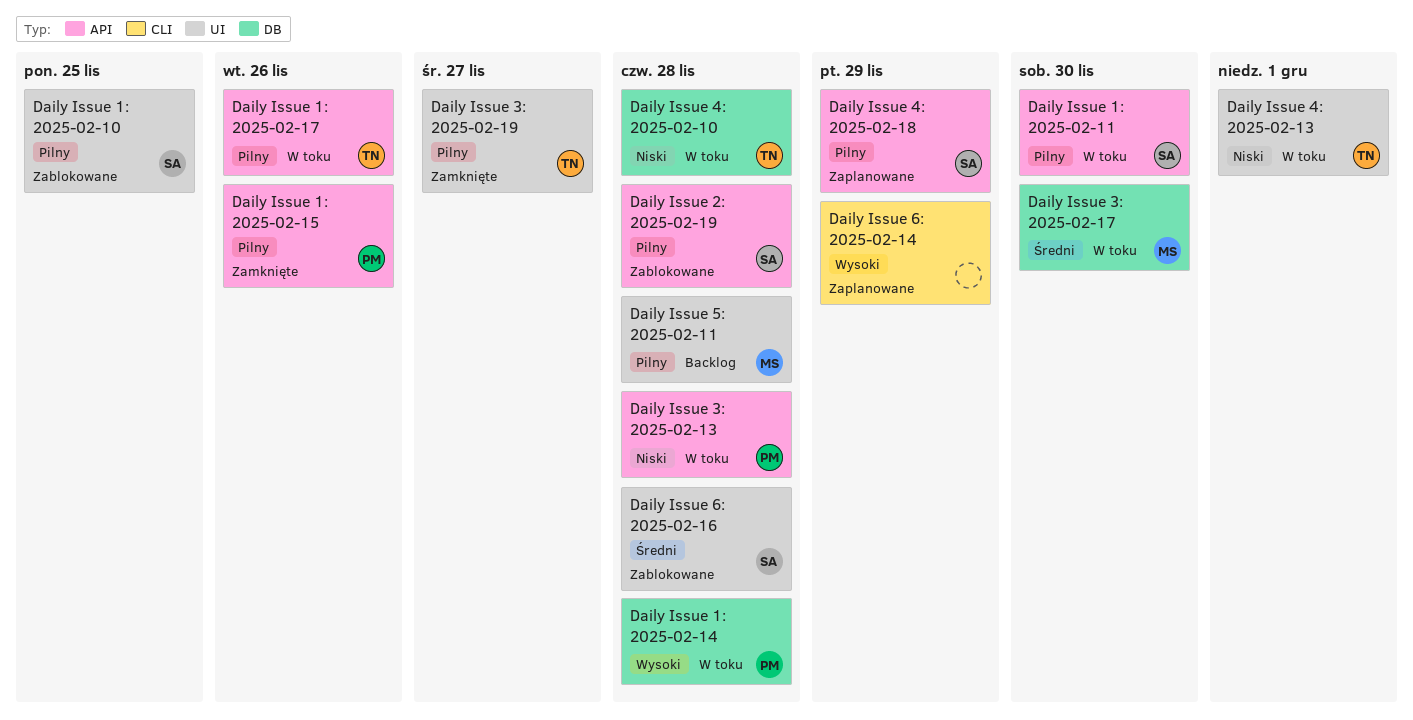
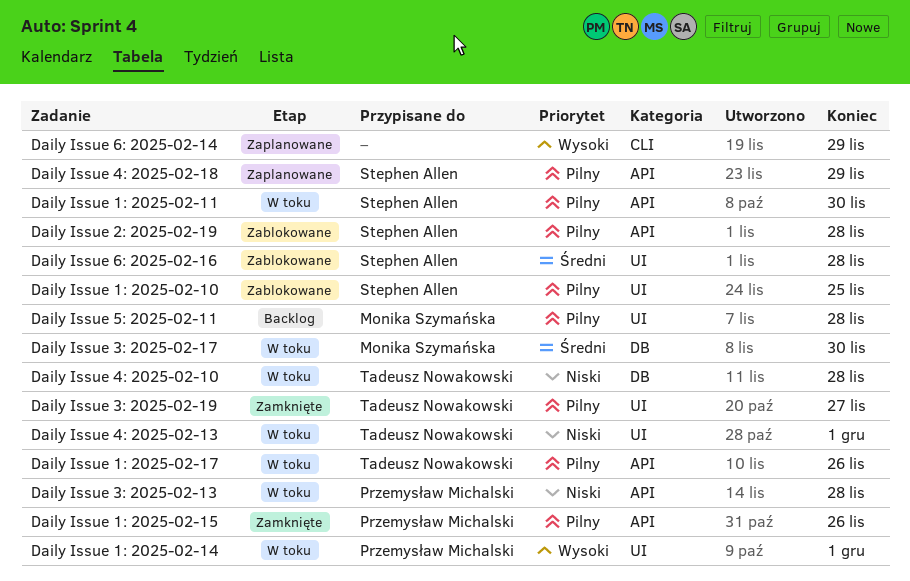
Daily Issue 1: 2025-02-14, label: DB -> UI
Daily Issue 1: 2025-02-14, due: Nov 28 -> Dec 1

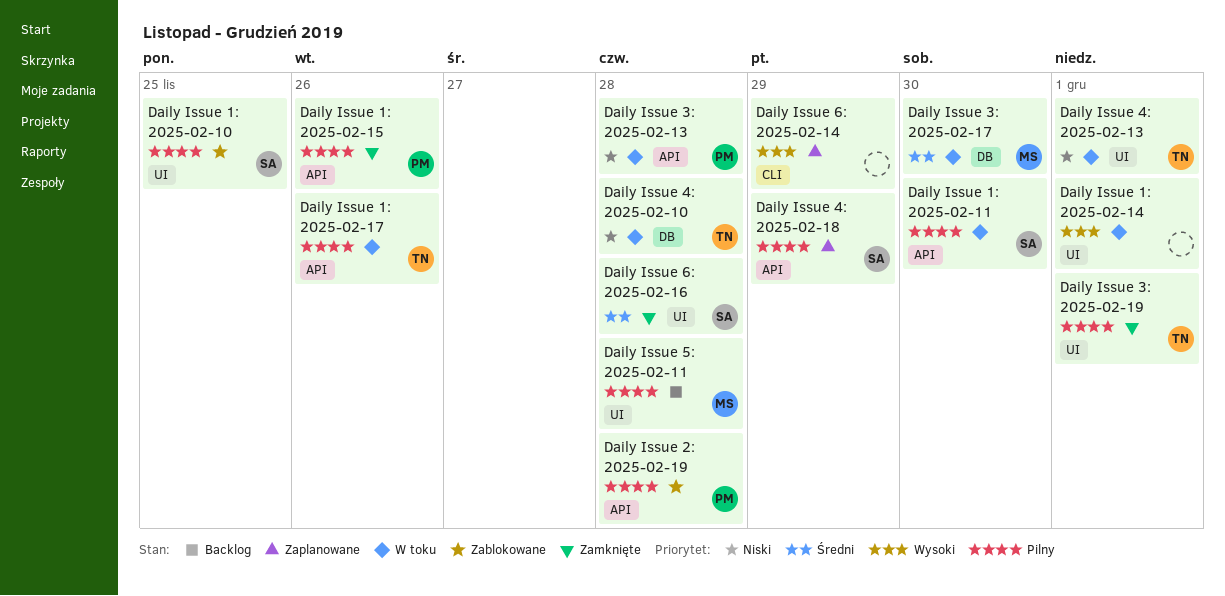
Daily Issue 1: 2025-02-14, owner: Przemysław Michalski -> none
Daily Issue 2: 2025-02-19, owner: Stephen Allen -> Przemysław Michalski
Daily Issue 3: 2025-02-19, due: Nov 27 -> Dec 1
Daily Issue 6: 2025-02-16, status: Zablokowane -> Zamknięte

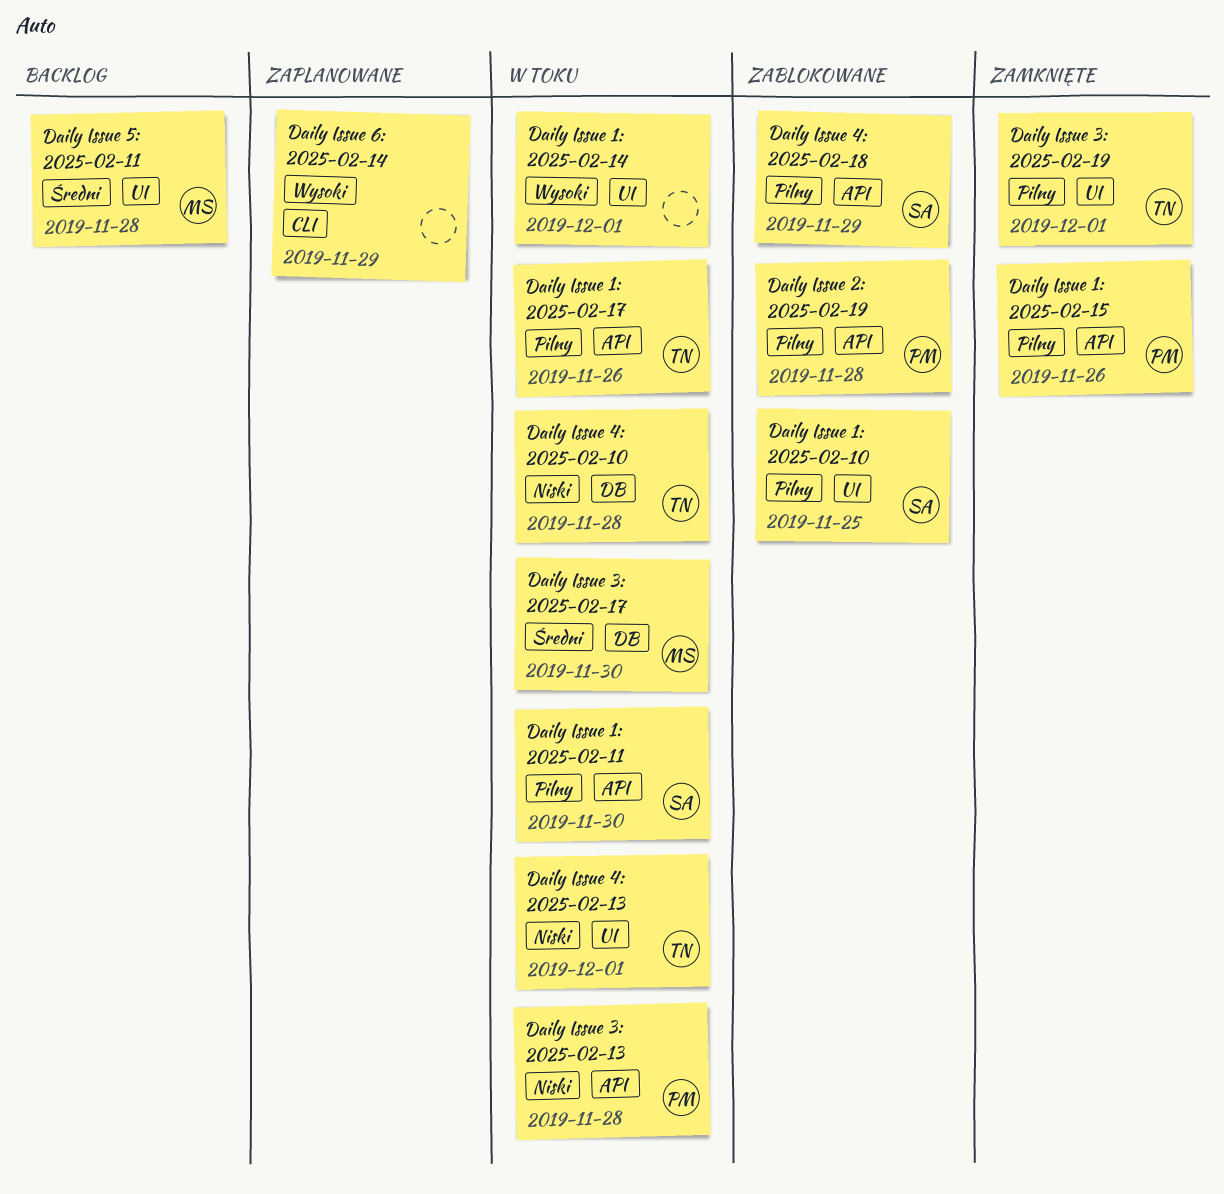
Daily Issue 4: 2025-02-18, status: Zaplanowane -> Zablokowane
Daily Issue 5: 2025-02-11, priority: Pilny -> Średni
Daily Issue 6: 2025-02-16: present -> none

